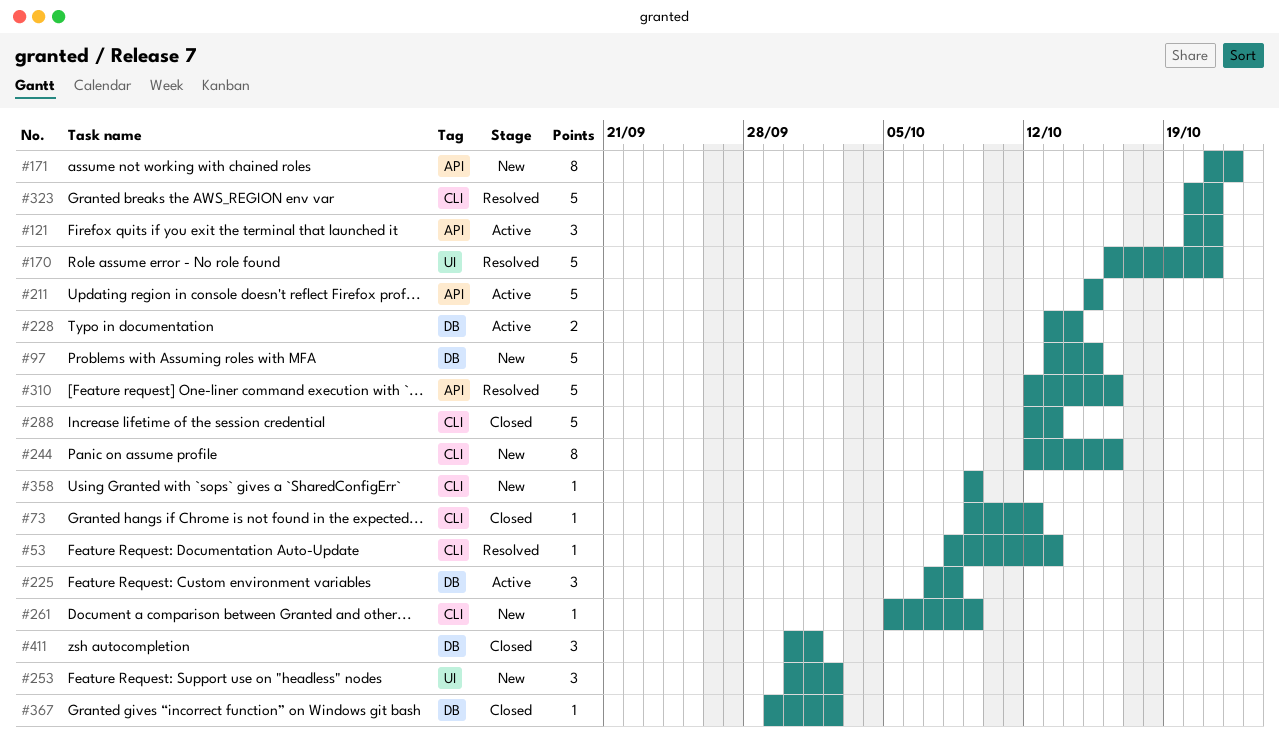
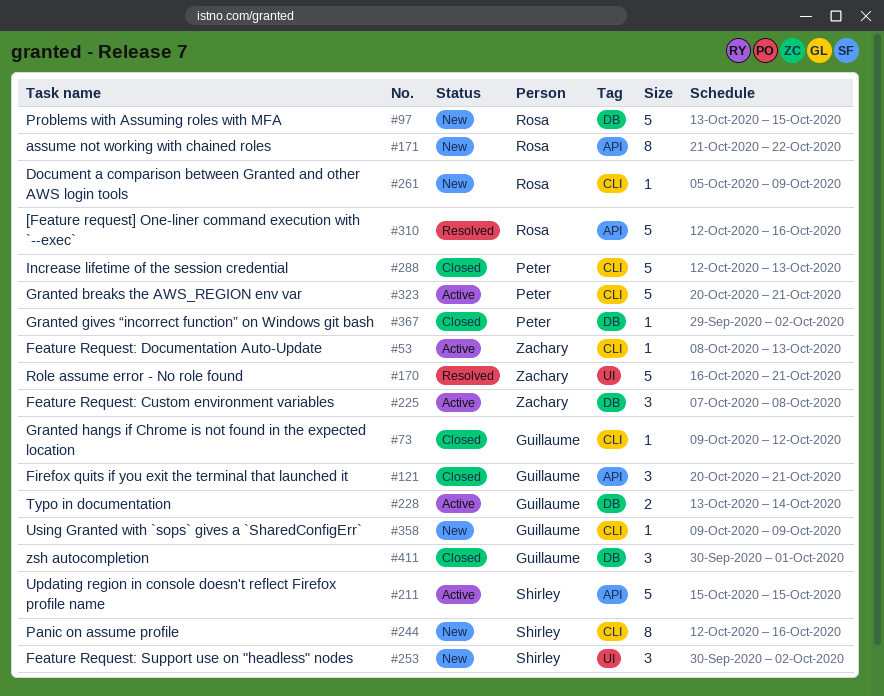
#53, status: Resolved -> Active
#121, status: Active -> Closed
#323, status: Resolved -> Active

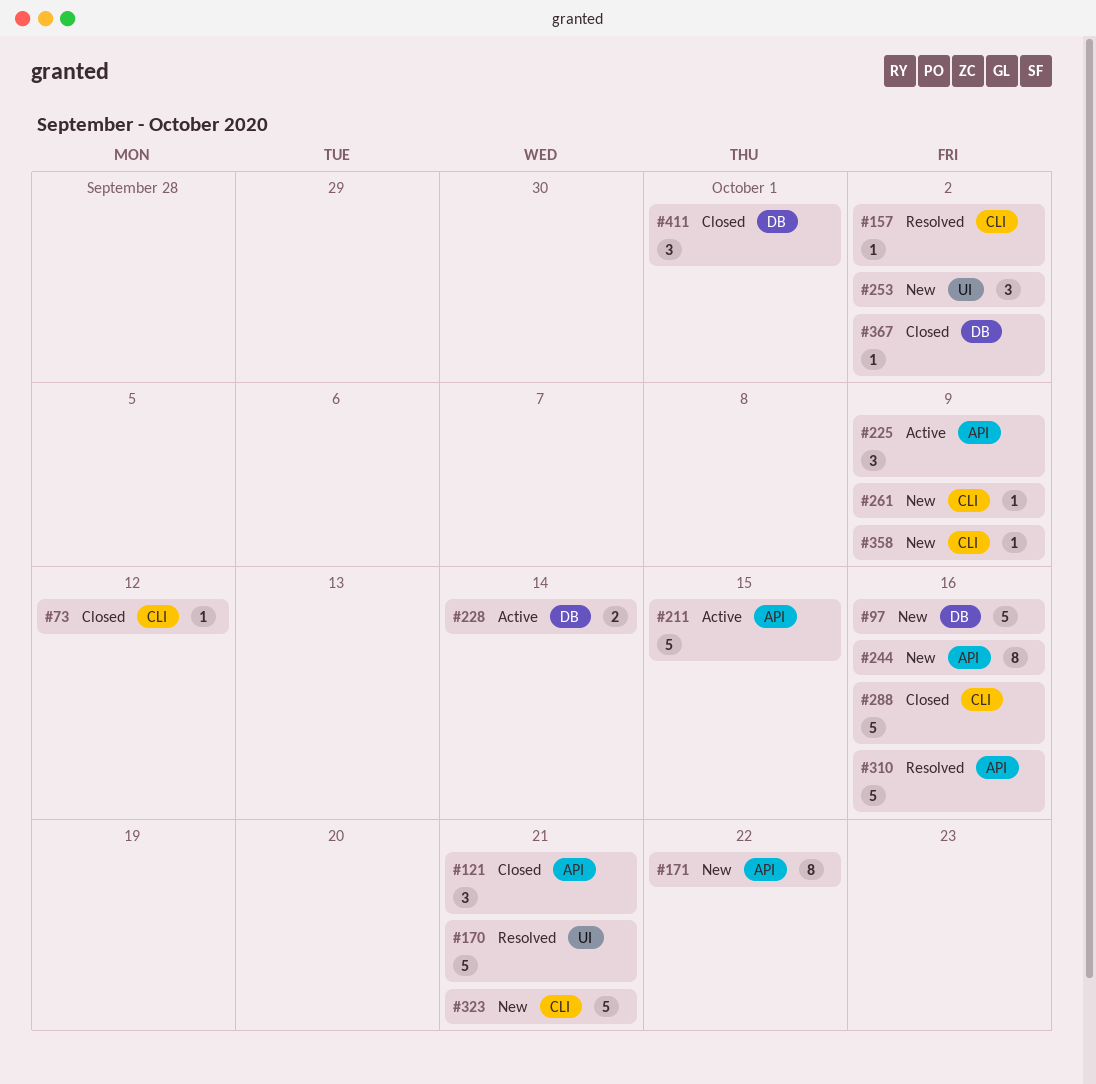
#53: present -> none
#97, due: Oct 15 -> Oct 16
#157: none -> present
#225, label: DB -> API
#225, due: Oct 8 -> Oct 9
#244, label: CLI -> API
#288, due: Oct 13 -> Oct 16
#323, status: Active -> New

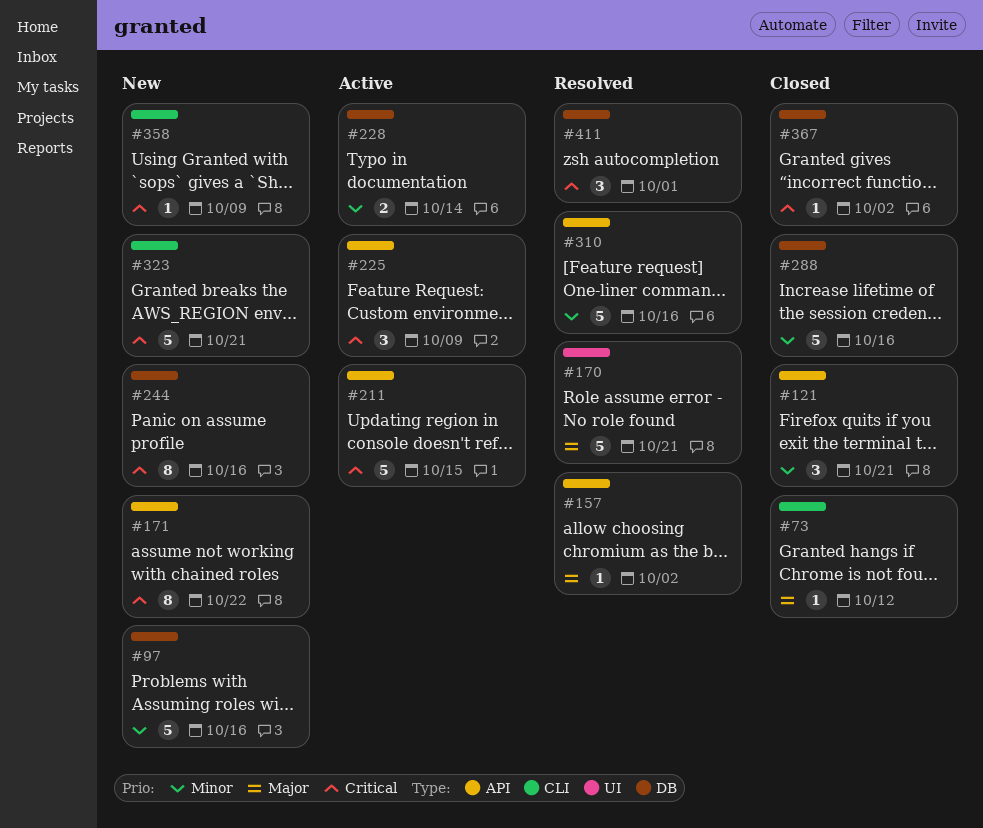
#157, label: CLI -> API
#244, label: API -> DB
#253: present -> none
#261: present -> none
#288, label: CLI -> DB
#411, status: Closed -> Resolved

